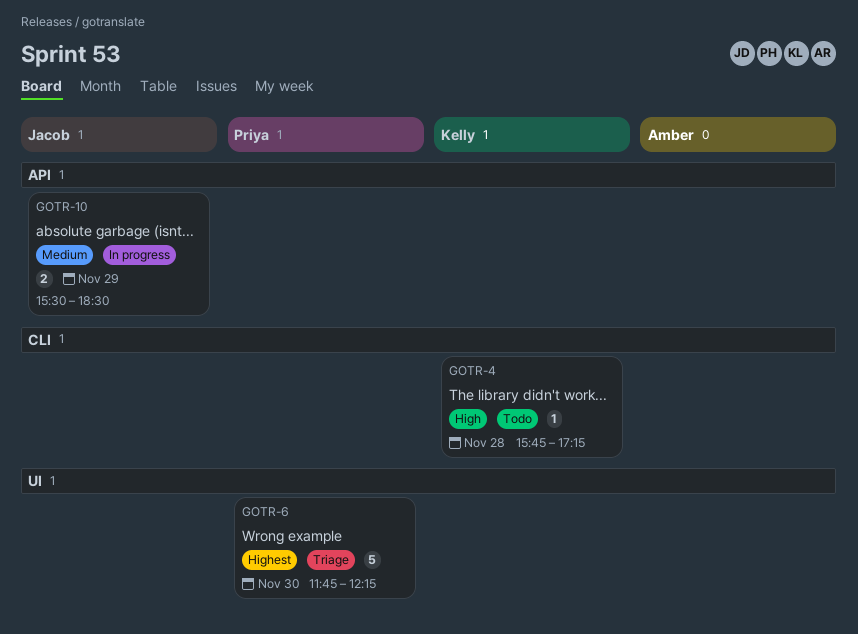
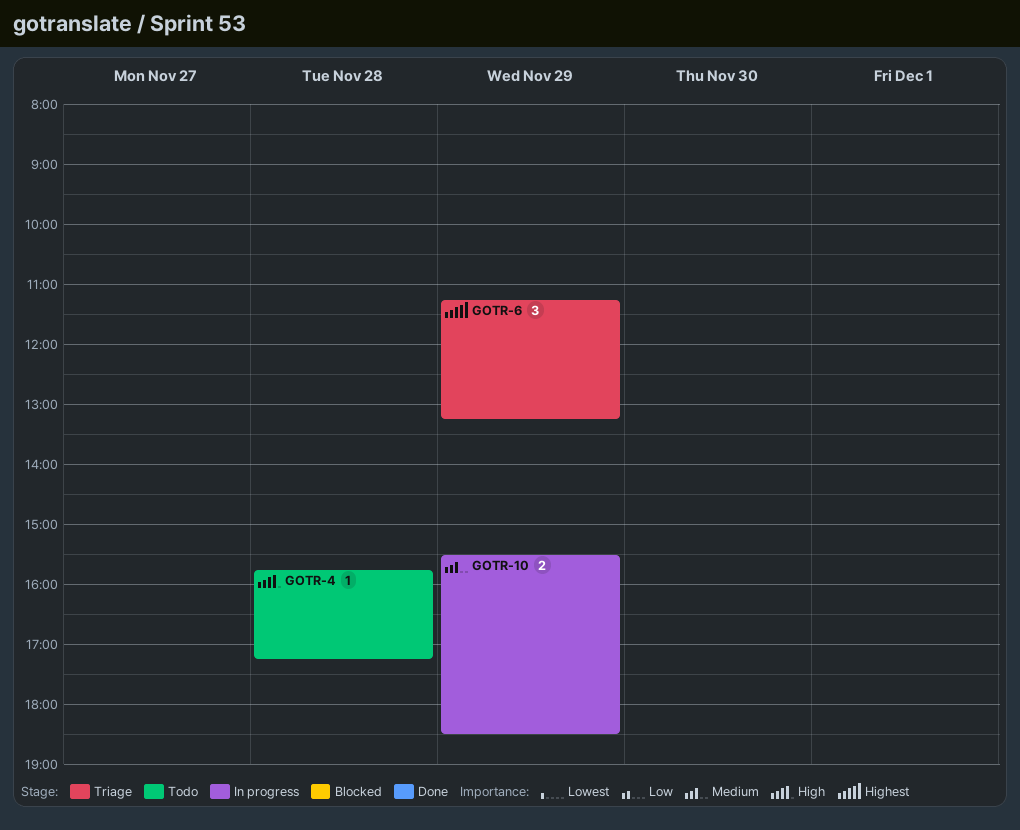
GOTR-6, estimate: 5 -> 3
GOTR-6, day: Nov 30 -> Nov 29
GOTR-6, begins: 11:45 -> 11:15
GOTR-6, ends: 12:15 -> 13:15

